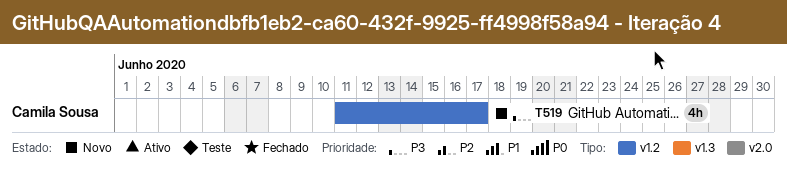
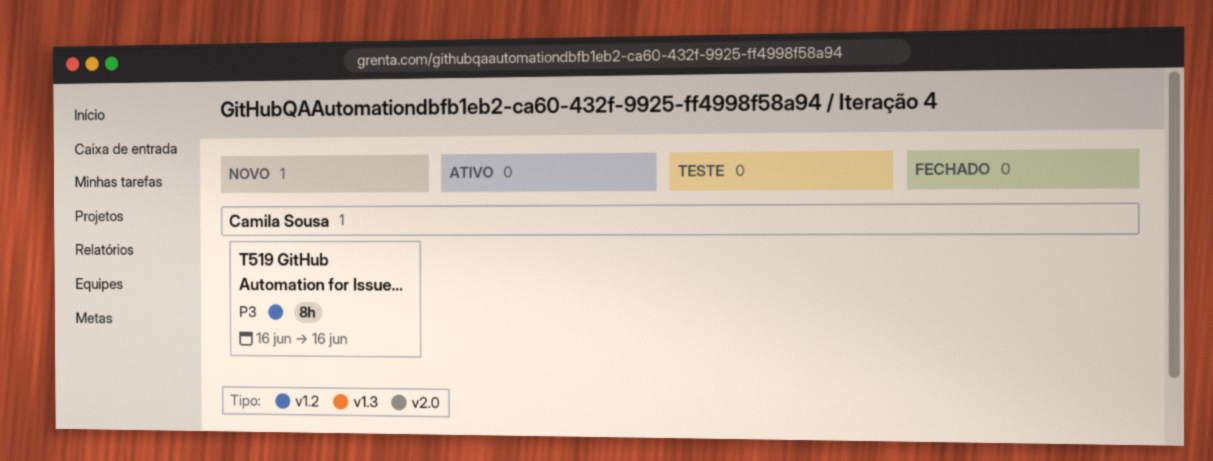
T519, estimate: 4h -> 8h
T519, start: Jun 11 -> Jun 16
T519, due: Jun 17 -> Jun 16

